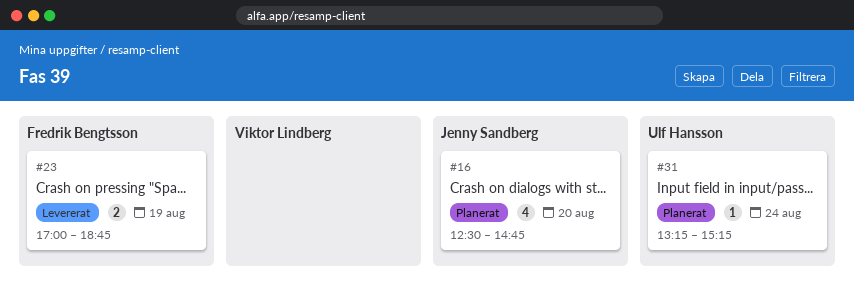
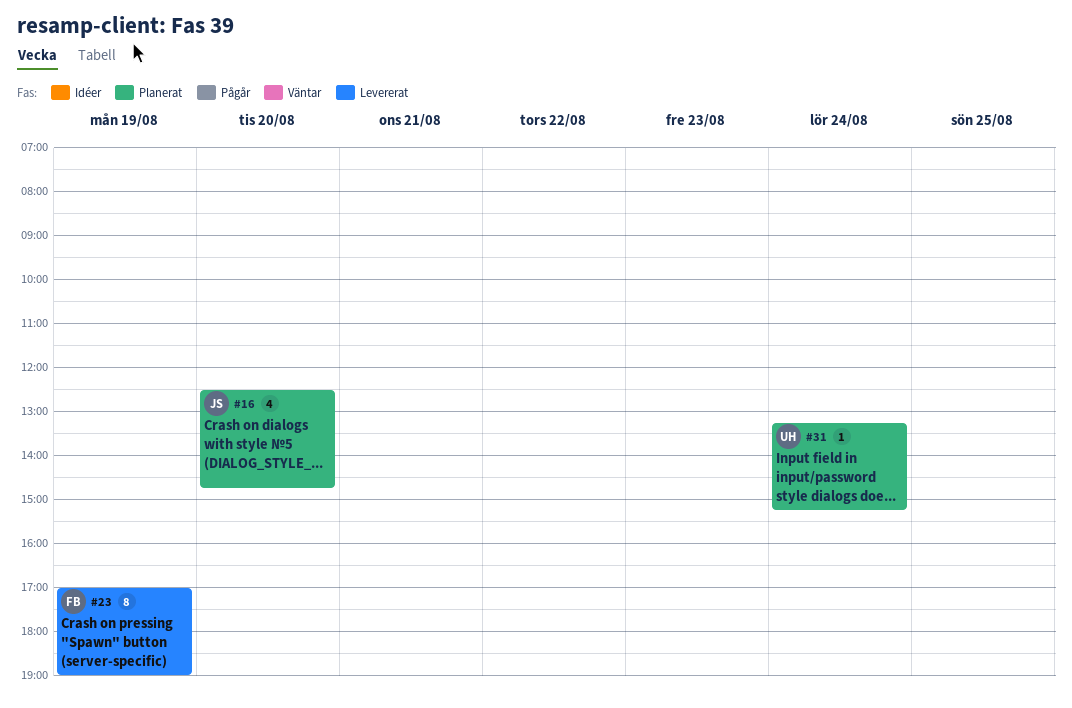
#23, estimate: 2 -> 8
#23, ends: 18:45 -> 19:00

